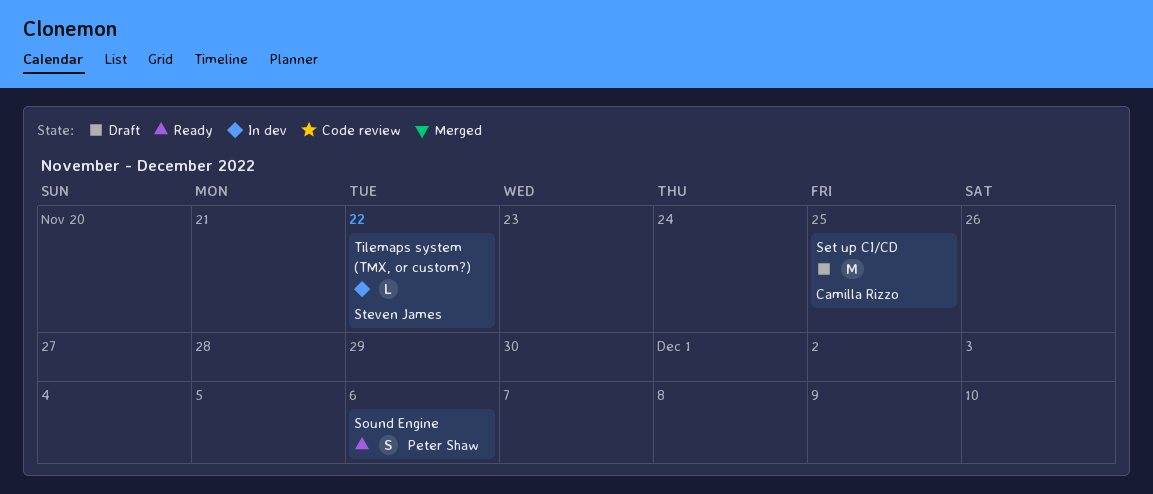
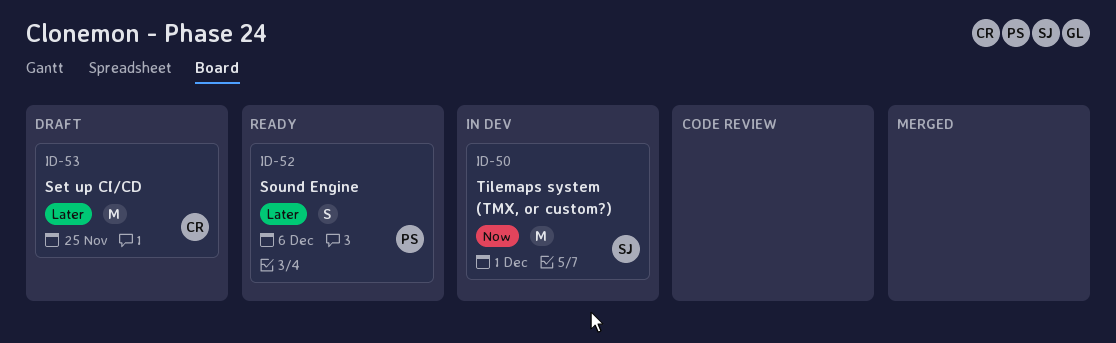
Tilemaps system (TMX, or custom?), estimate: L -> M
Tilemaps system (TMX, or custom?), due: Nov 22 -> Dec 1

